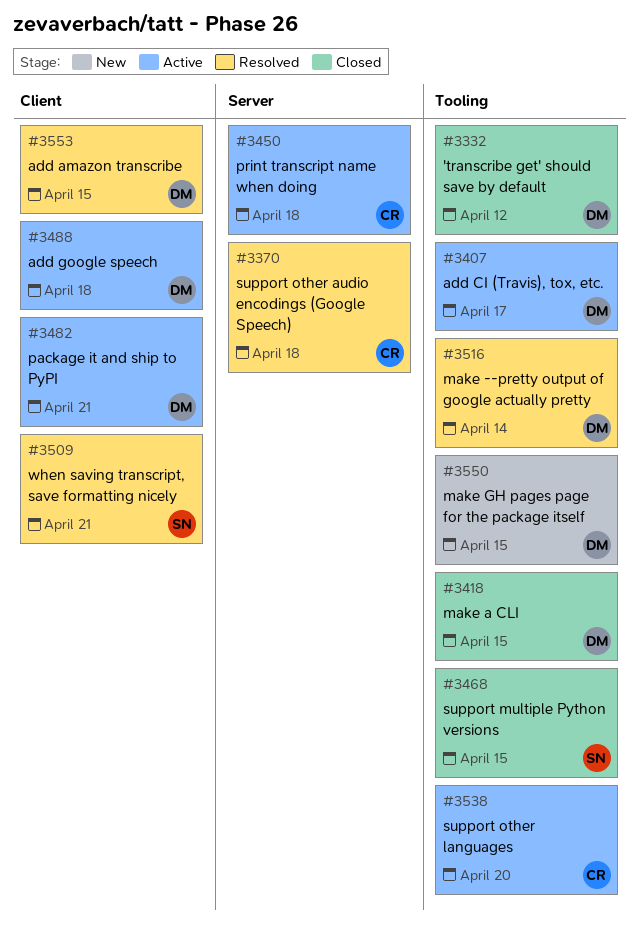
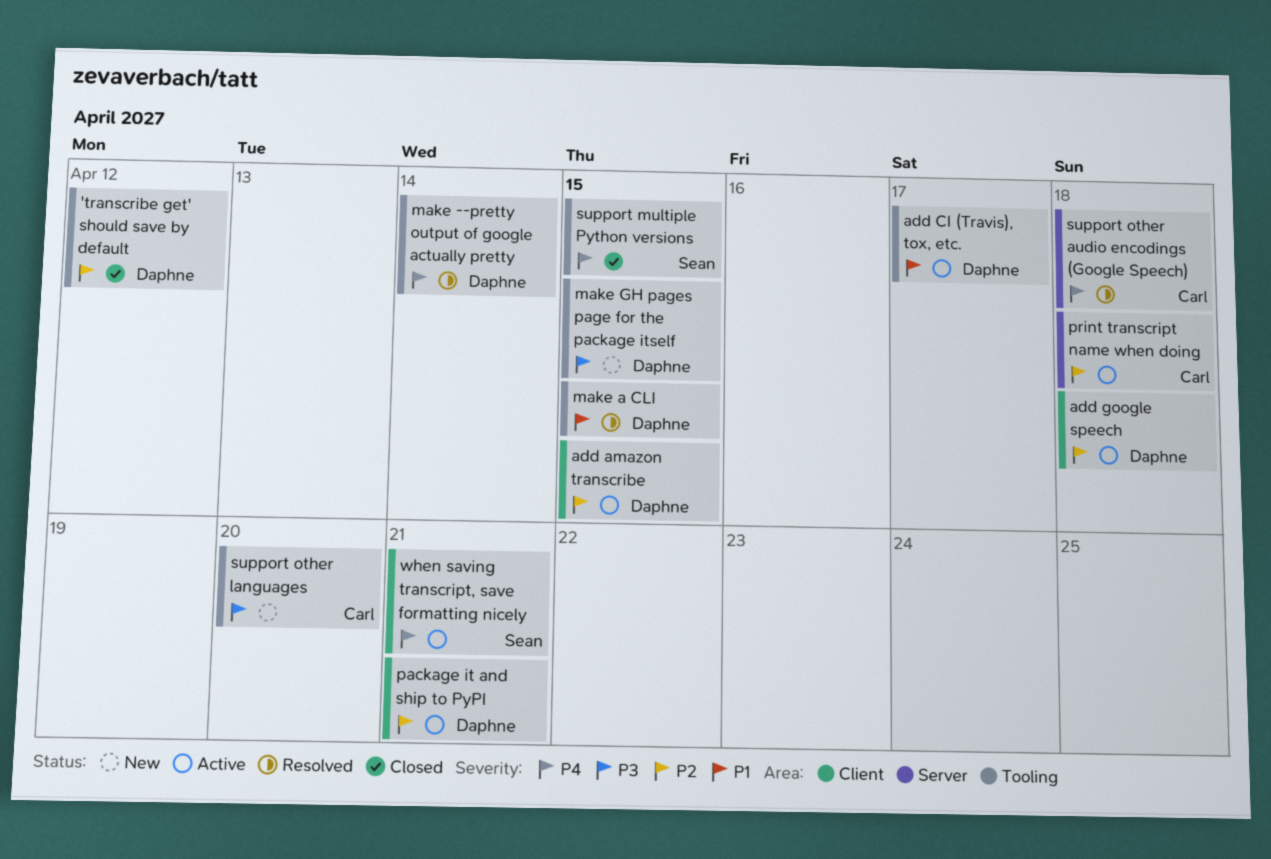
add amazon transcribe, status: Resolved -> Active
make a CLI, status: Closed -> Resolved
support other languages, status: Active -> New
when saving transcript, save formatting nicely, status: Resolved -> Active

